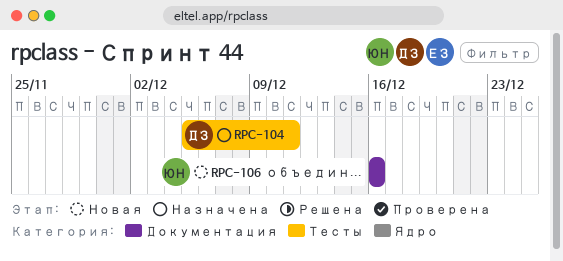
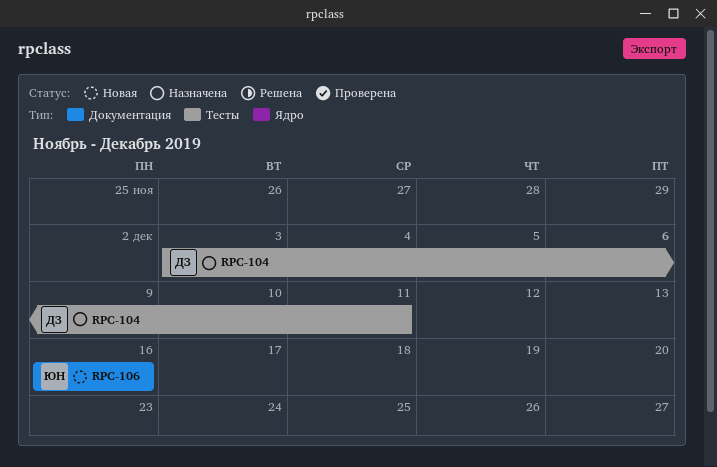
RPC-104, start: Dec 5 -> Dec 3

